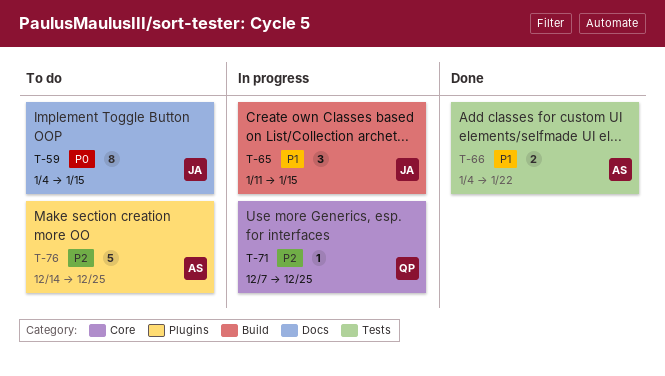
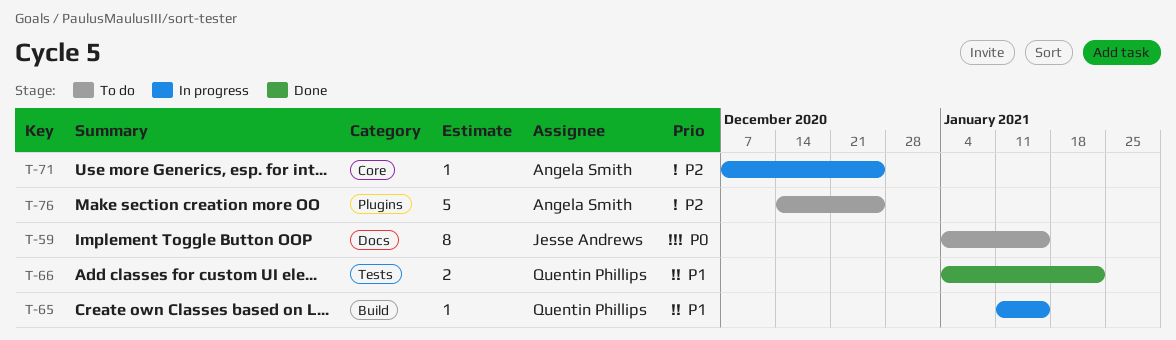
T-65, owner: Jesse Andrews -> Quentin Phillips
T-65, estimate: 3 -> 1
T-66, owner: Angela Smith -> Quentin Phillips
T-71, owner: Quentin Phillips -> Angela Smith

